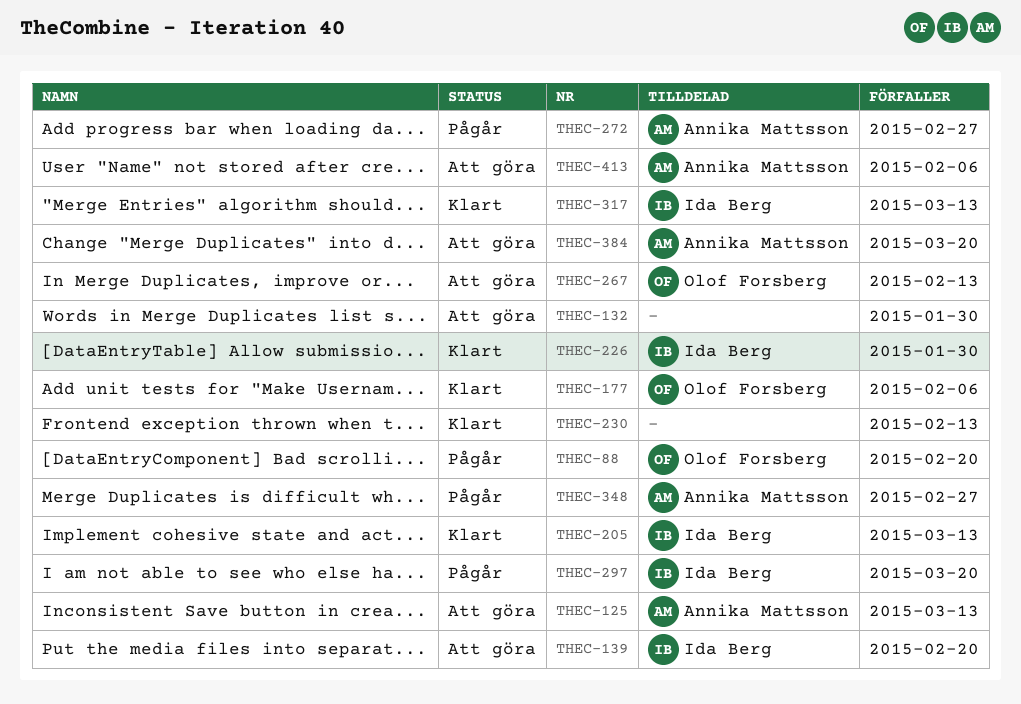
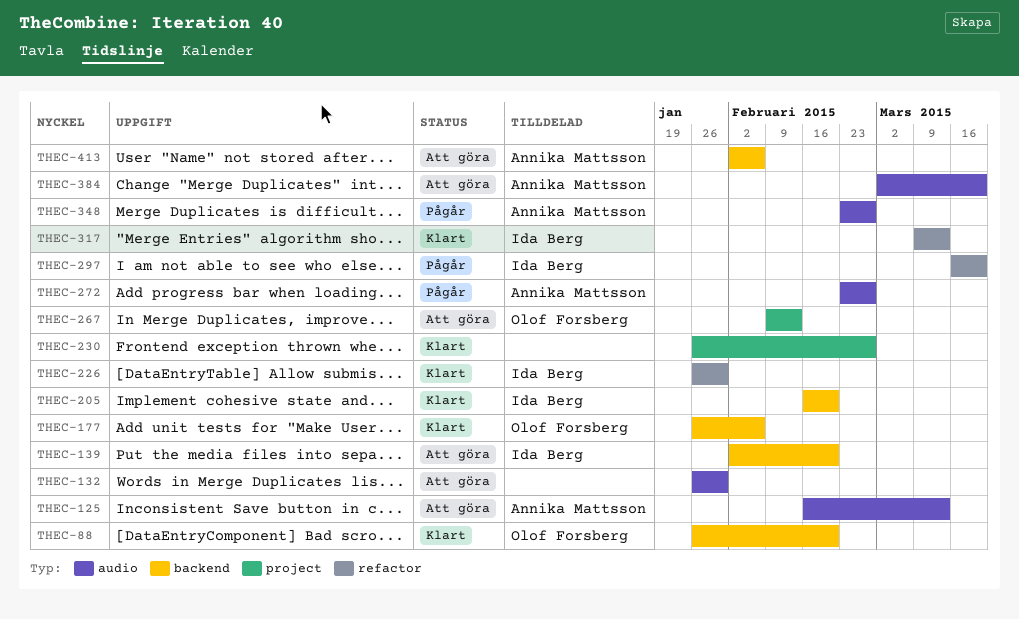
THEC-88, status: Pågår -> Klart
THEC-205, due: Mar 13 -> Feb 20
THEC-230, due: Feb 13 -> Feb 27

